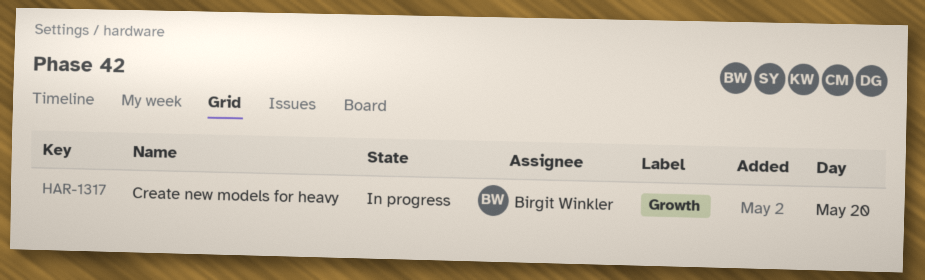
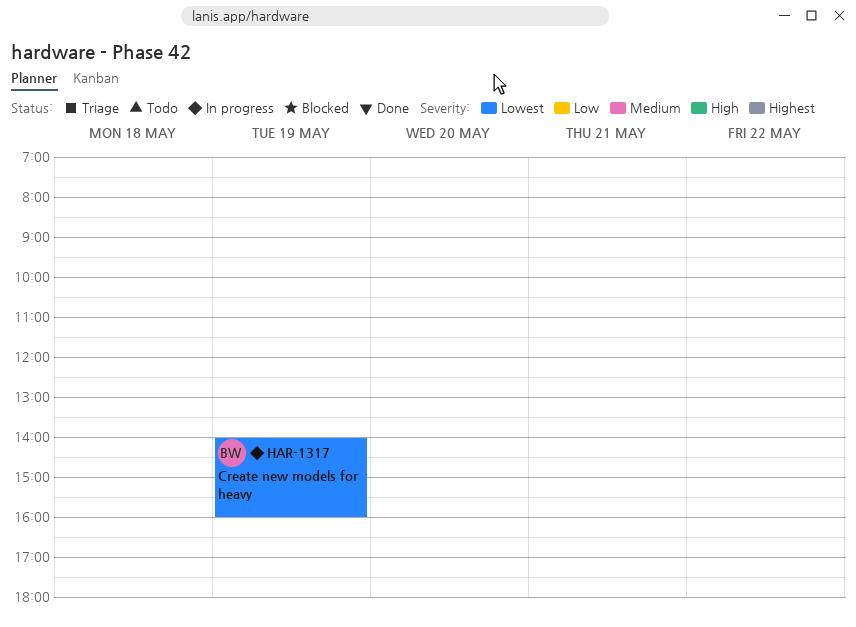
HAR-1317, day: May 20 -> May 19

